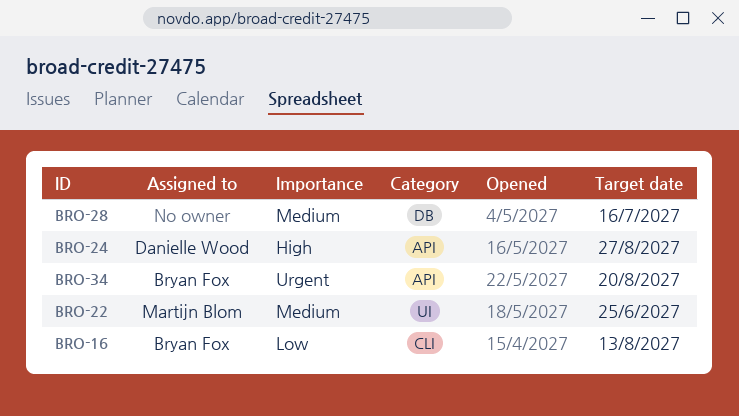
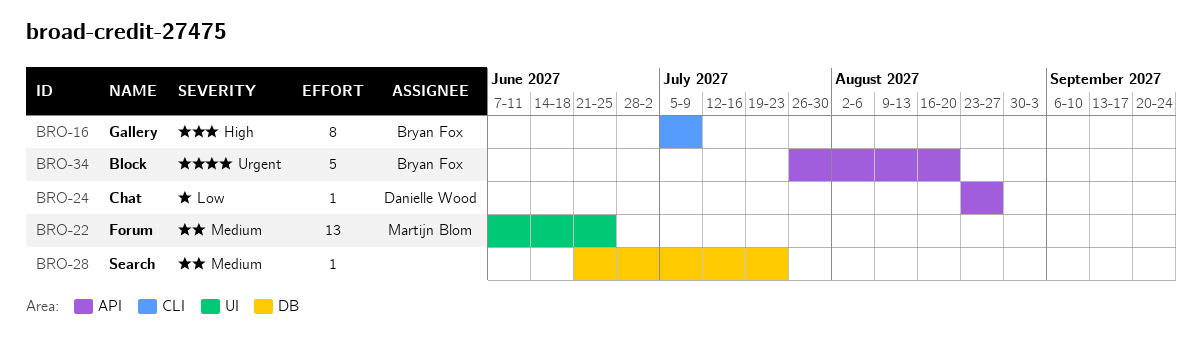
BRO-16, priority: Low -> High
BRO-16, due: Aug 13 -> Jul 9
BRO-24, priority: High -> Low
BRO-28, due: Jul 16 -> Jul 23

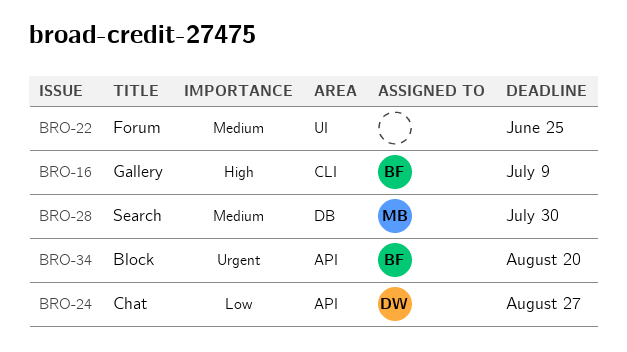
BRO-22, owner: Martijn Blom -> none
BRO-28, owner: none -> Martijn Blom
BRO-28, due: Jul 23 -> Jul 30

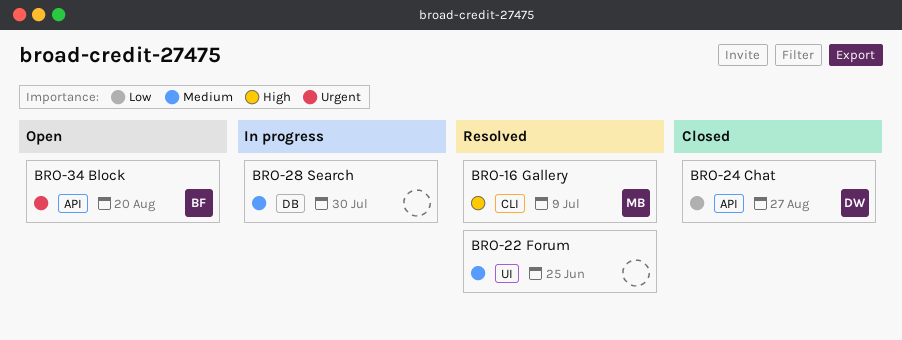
BRO-16, owner: BF -> MB
BRO-28, owner: MB -> none

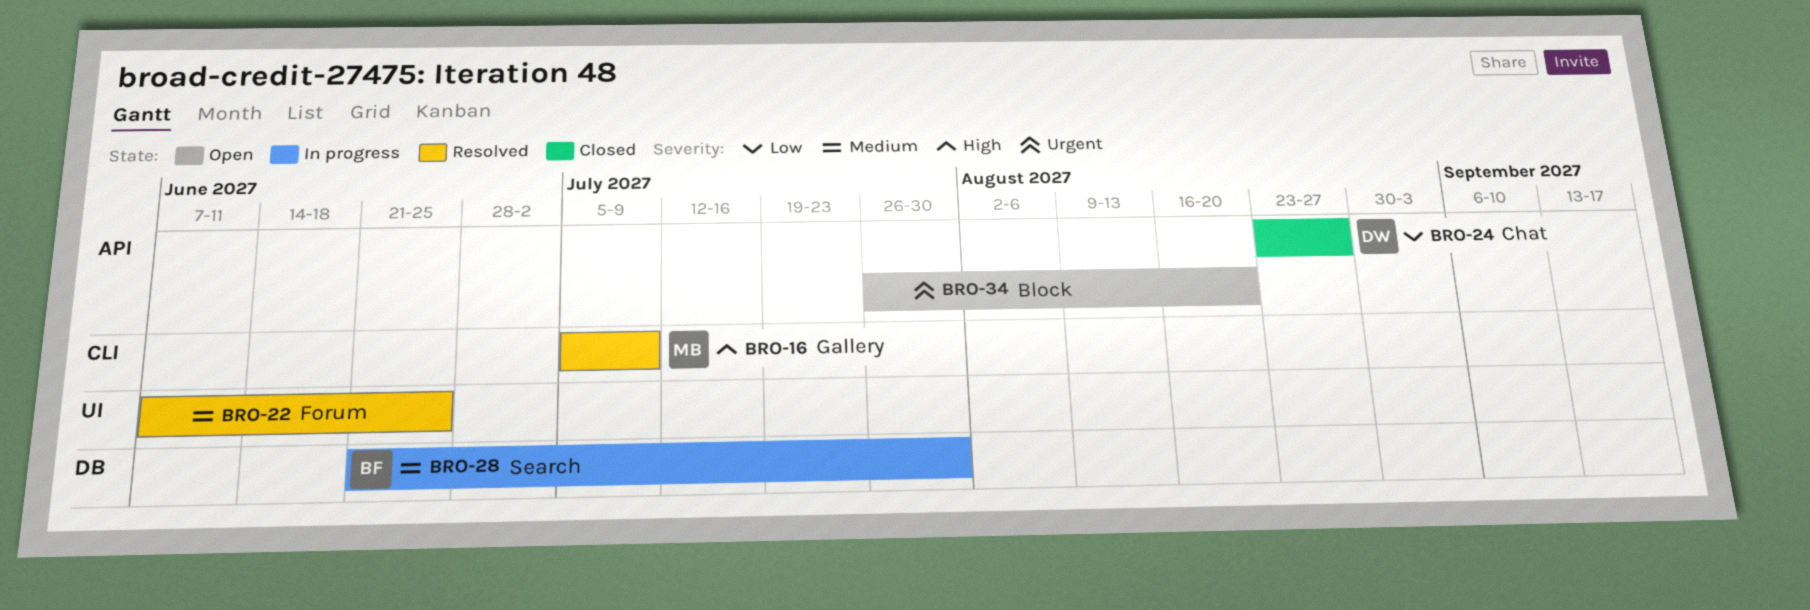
BRO-28, owner: none -> BF
BRO-34, owner: BF -> none

